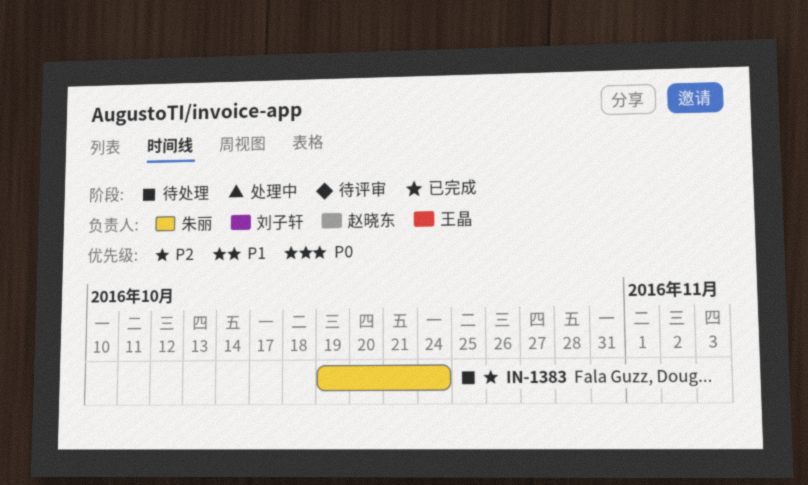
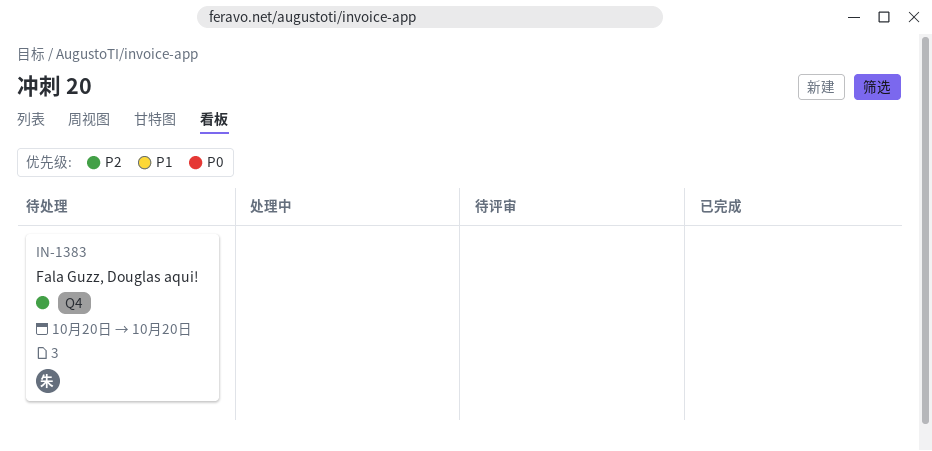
IN-1383, start: Oct 19 -> Oct 20
IN-1383, due: Oct 24 -> Oct 20

